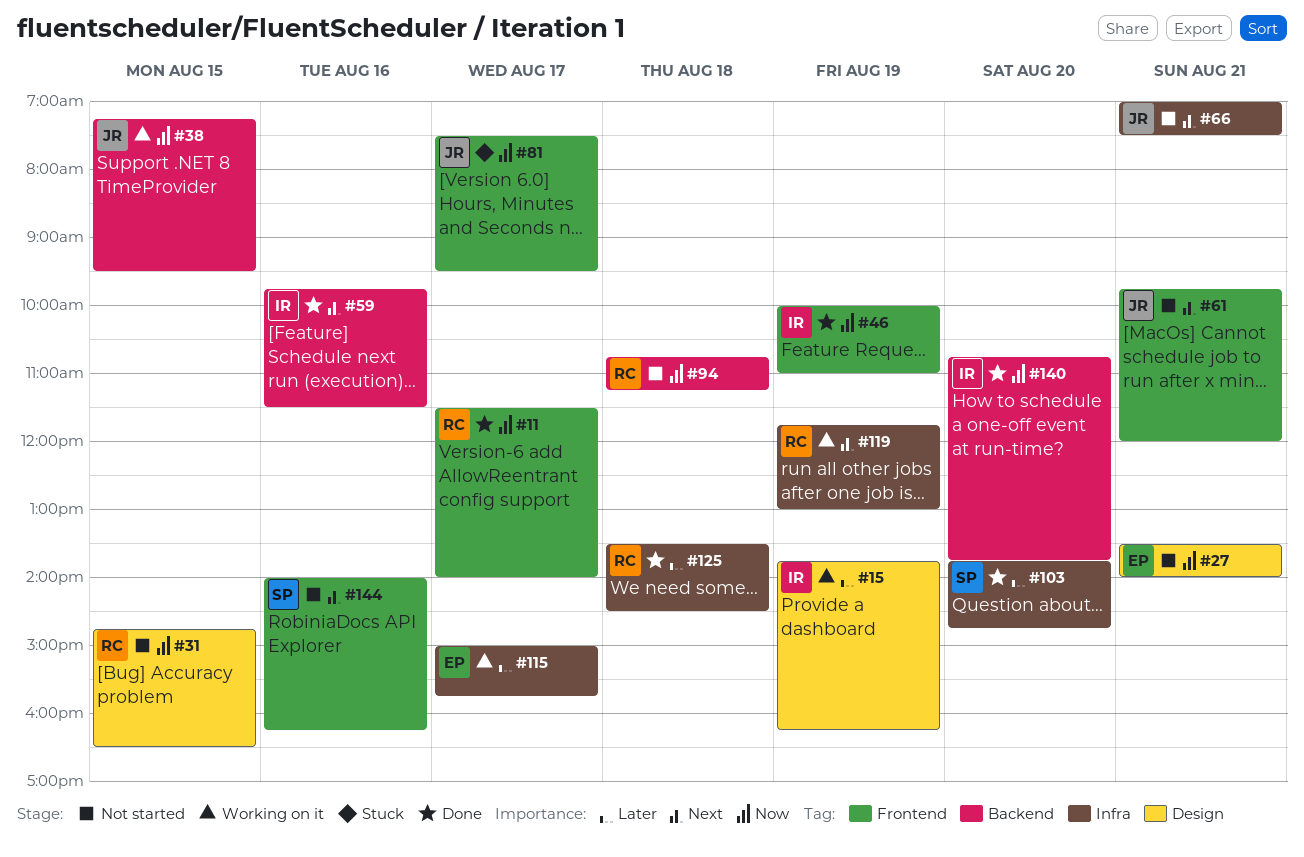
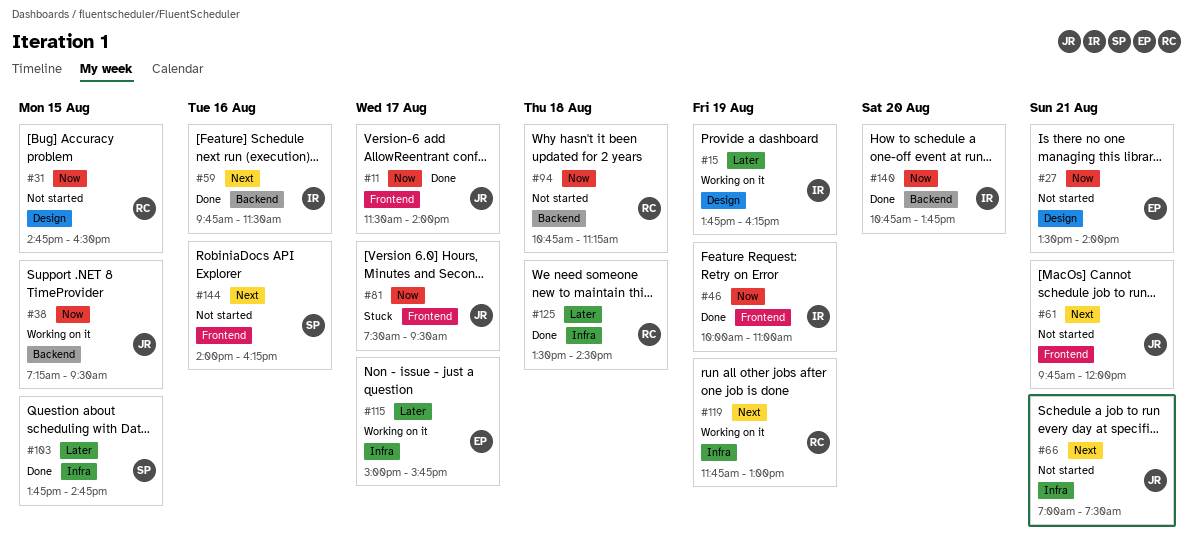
#11, owner: RC -> JR
#103, day: Aug 20 -> Aug 15

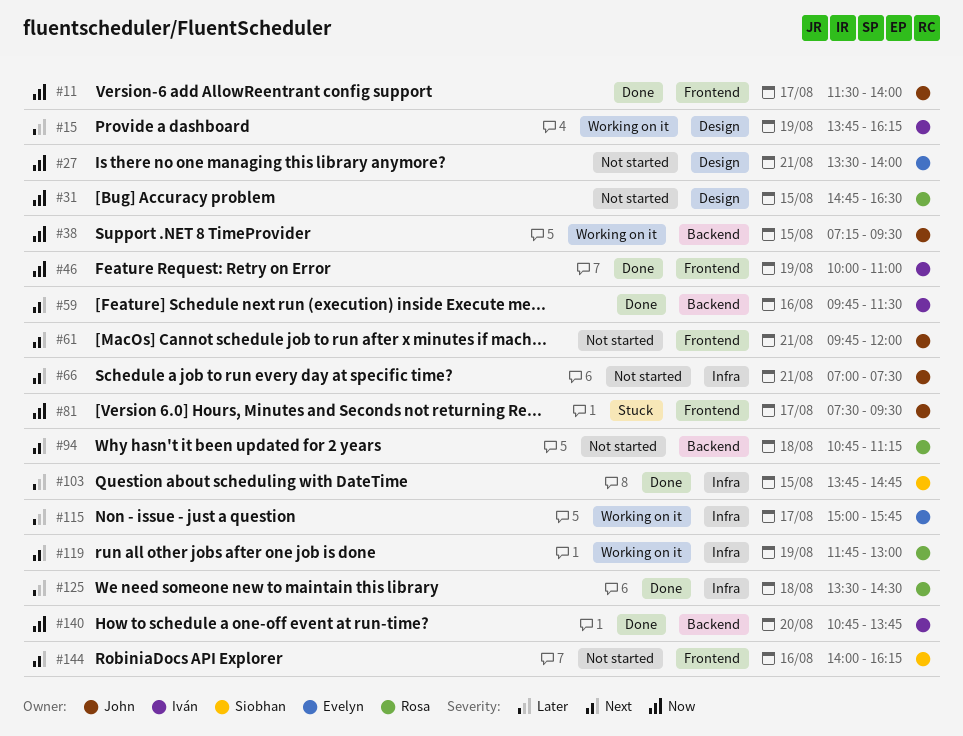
#94, priority: Now -> Next

